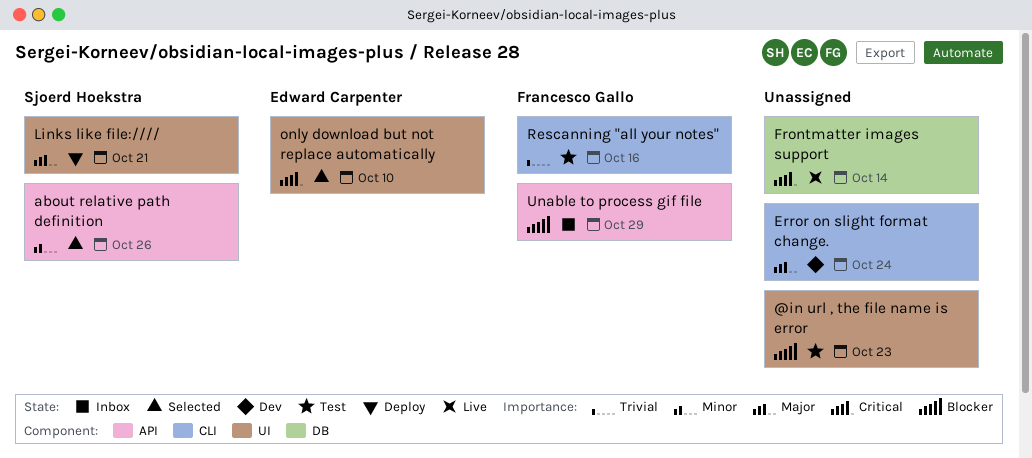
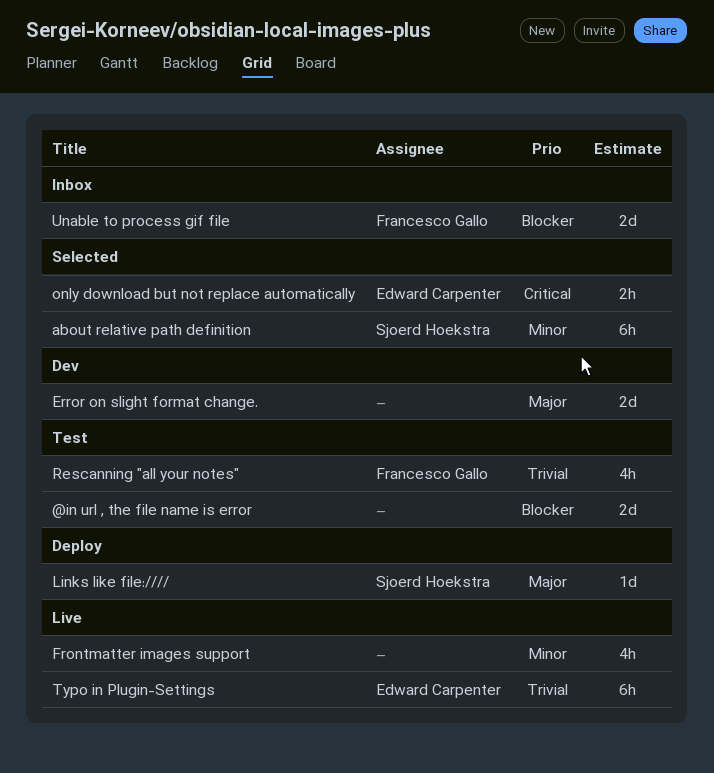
Frontmatter images support, priority: Critical -> Minor
Typo in Plugin-Settings: none -> present

